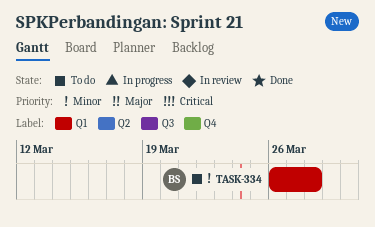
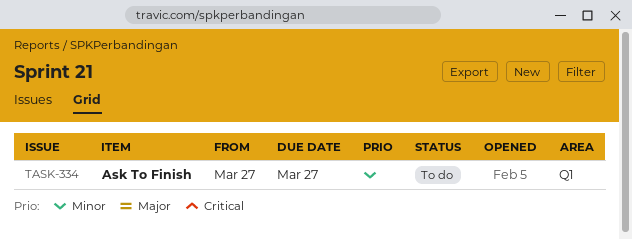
TASK-334, start: Mar 26 -> Mar 27
TASK-334, due: Mar 28 -> Mar 27

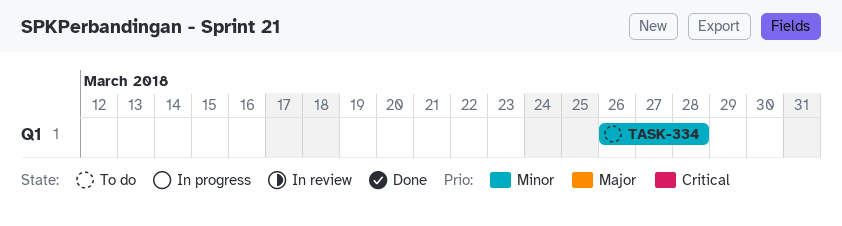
TASK-334, start: Mar 27 -> Mar 26
TASK-334, due: Mar 27 -> Mar 28

